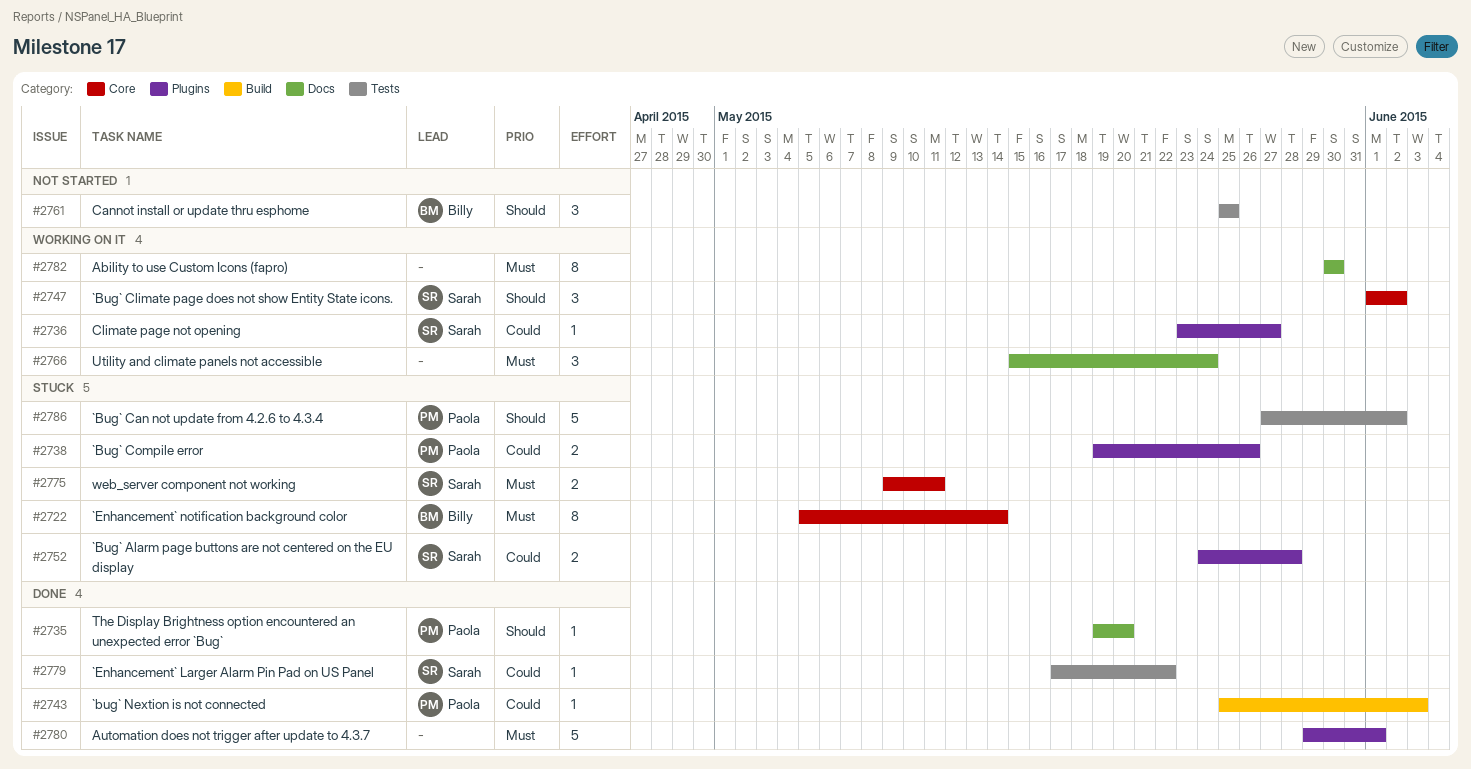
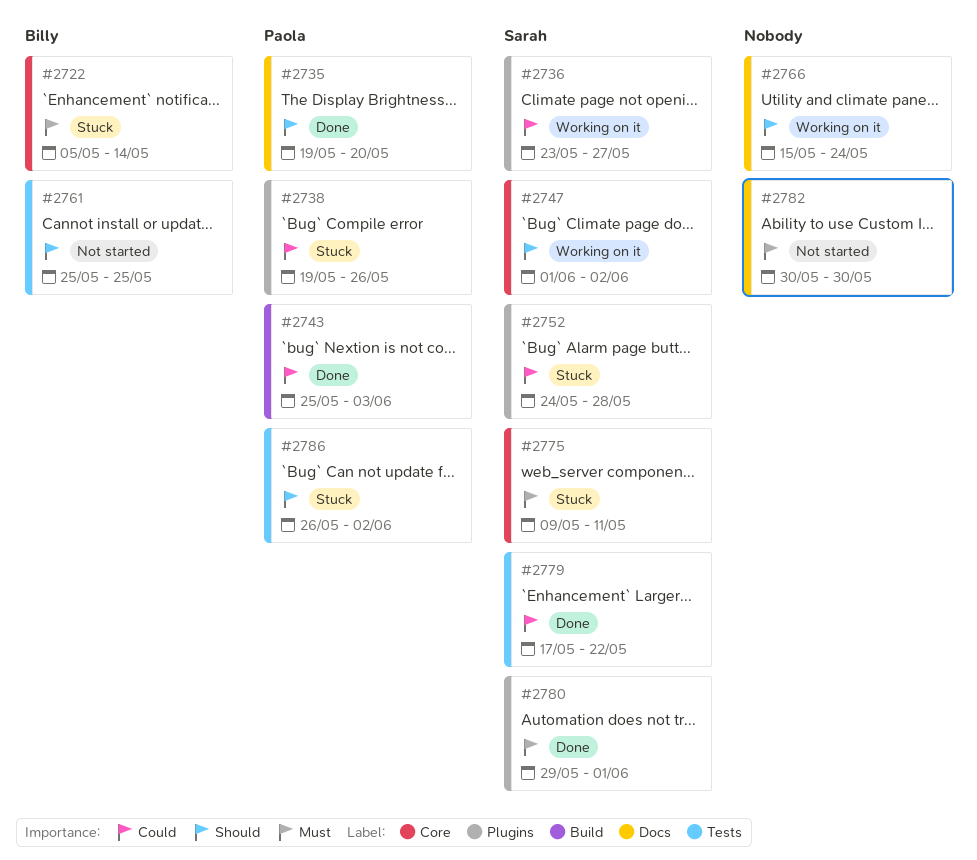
#2766, priority: Must -> Should
#2780, owner: none -> Sarah
#2782, status: Working on it -> Not started
#2786, start: May 27 -> May 26

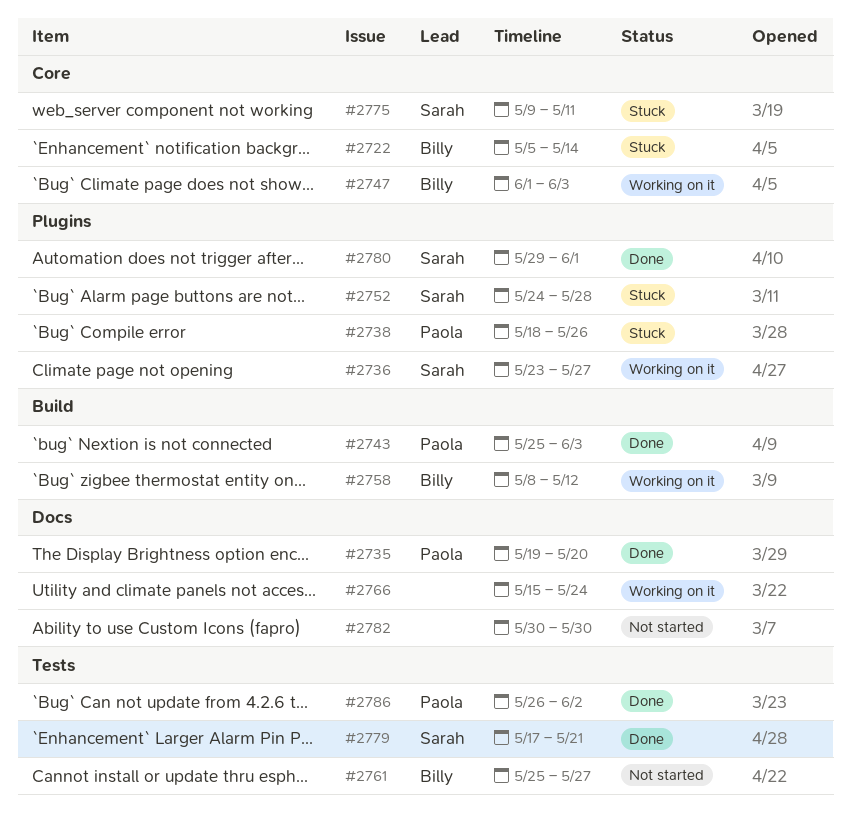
#2738, start: May 19 -> May 18
#2747, owner: Sarah -> Billy
#2747, due: Jun 2 -> Jun 3
#2758: none -> present
#2761, due: May 25 -> May 27
#2779, due: May 22 -> May 21
#2786, status: Stuck -> Done

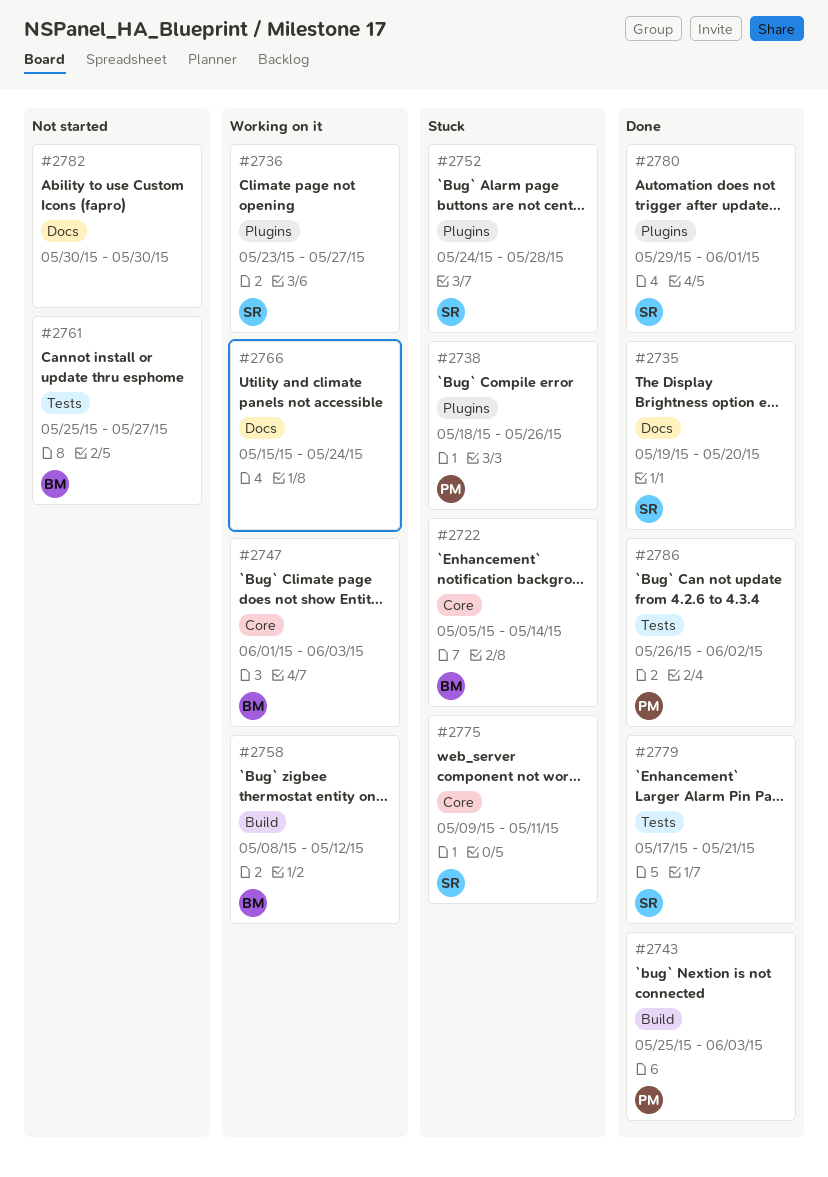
#2735, owner: Paola -> Sarah

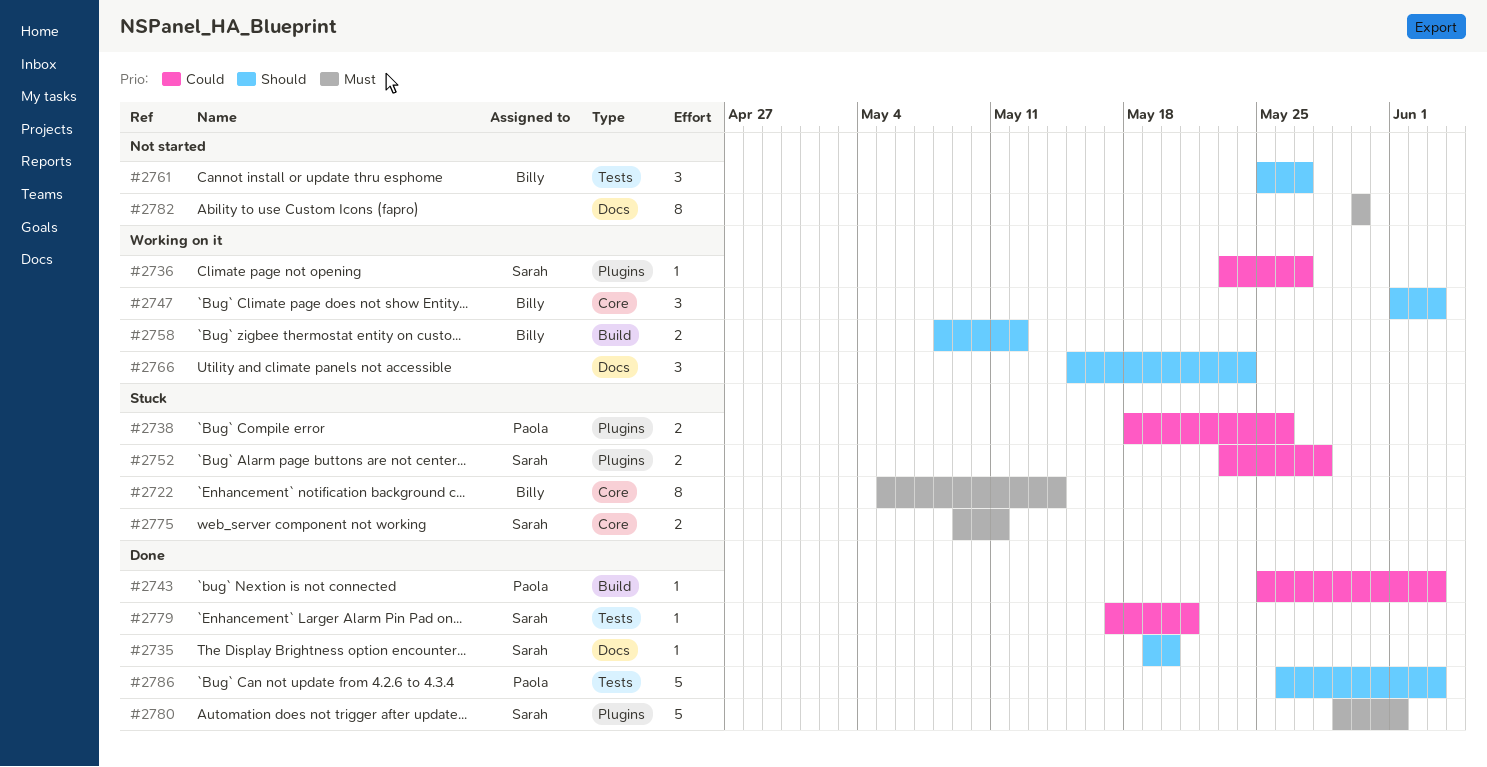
#2752, start: May 24 -> May 23
#2786, due: Jun 2 -> Jun 3

